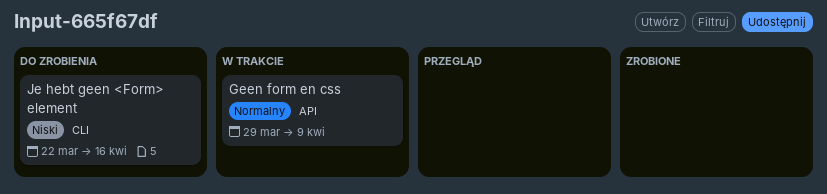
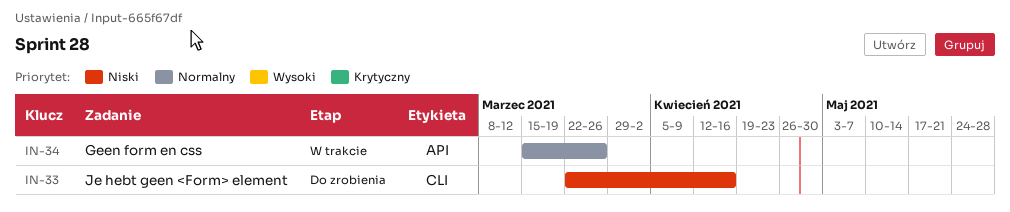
Geen form en css, start: Mar 29 -> Mar 15
Geen form en css, due: Apr 9 -> Mar 26

